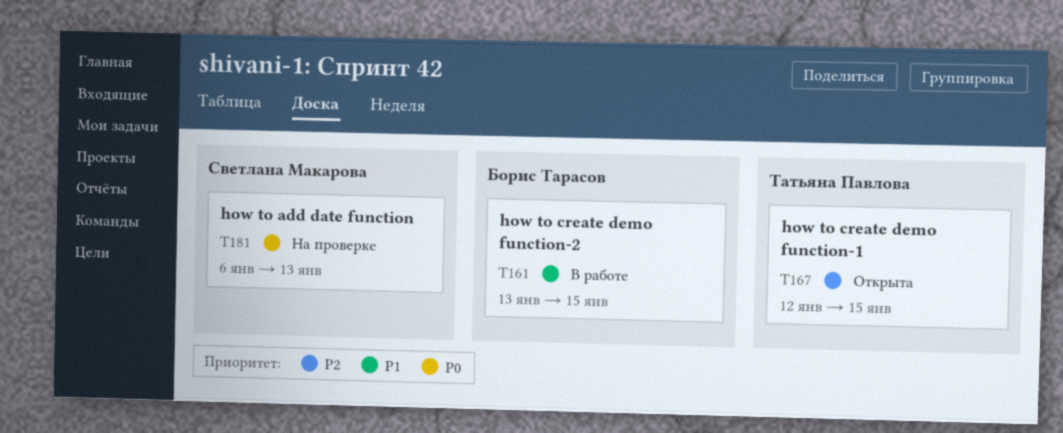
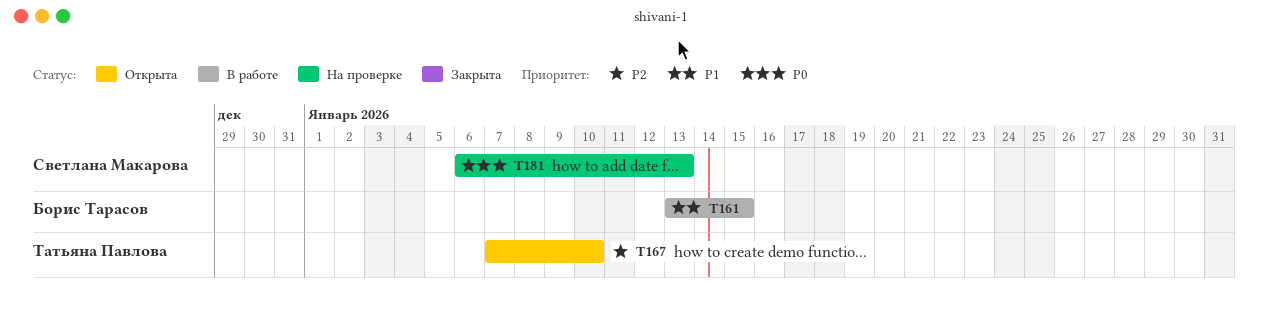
T167, start: Jan 12 -> Jan 7
T167, due: Jan 15 -> Jan 10

